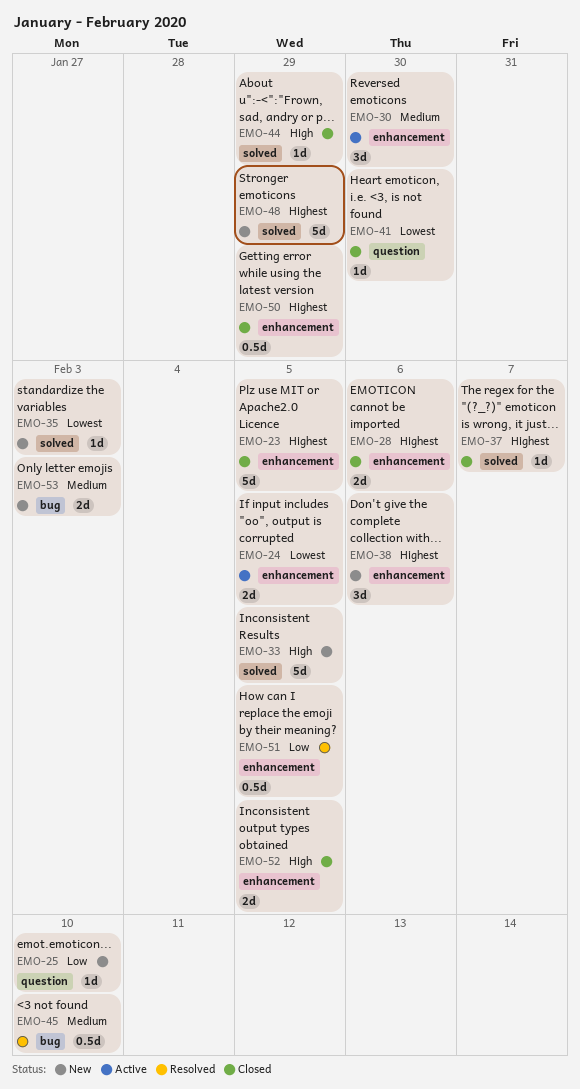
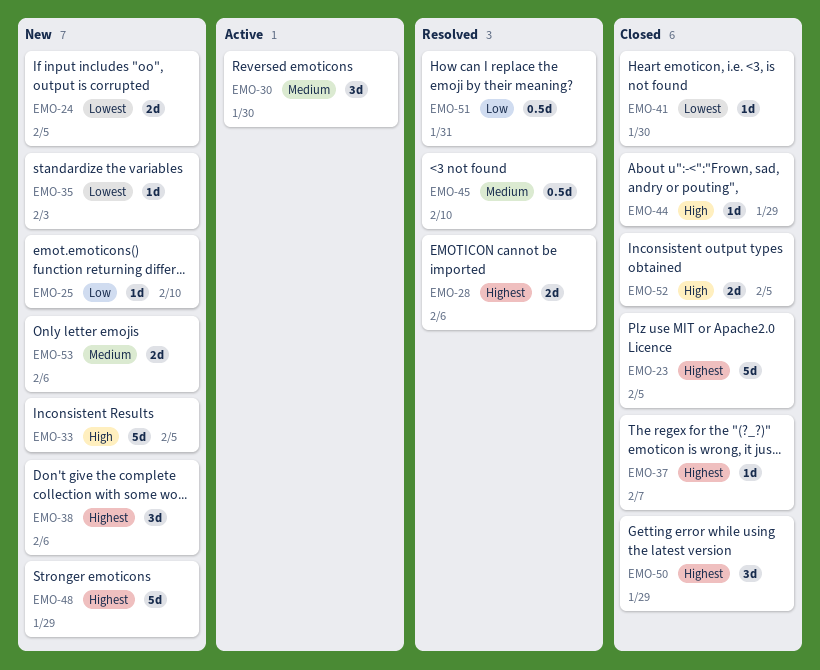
EMO-24, status: Active -> New
EMO-28, status: Closed -> Resolved
EMO-50, estimate: 0.5d -> 3d
EMO-51, due: Feb 5 -> Jan 31
EMO-53, due: Feb 3 -> Feb 6

